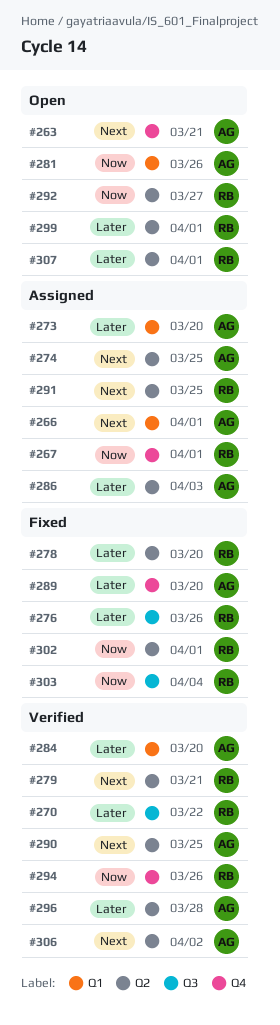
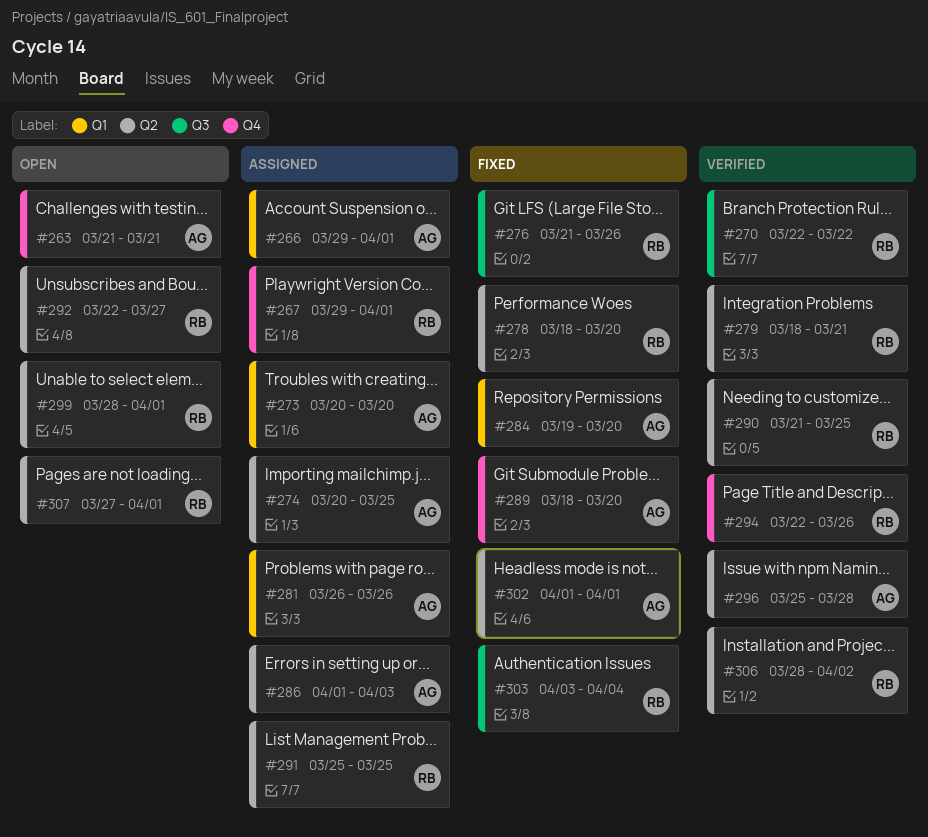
#281, status: Open -> Assigned
#284, status: Verified -> Fixed
#290, owner: AG -> RB
#302, owner: RB -> AG
#306, owner: AG -> RB

